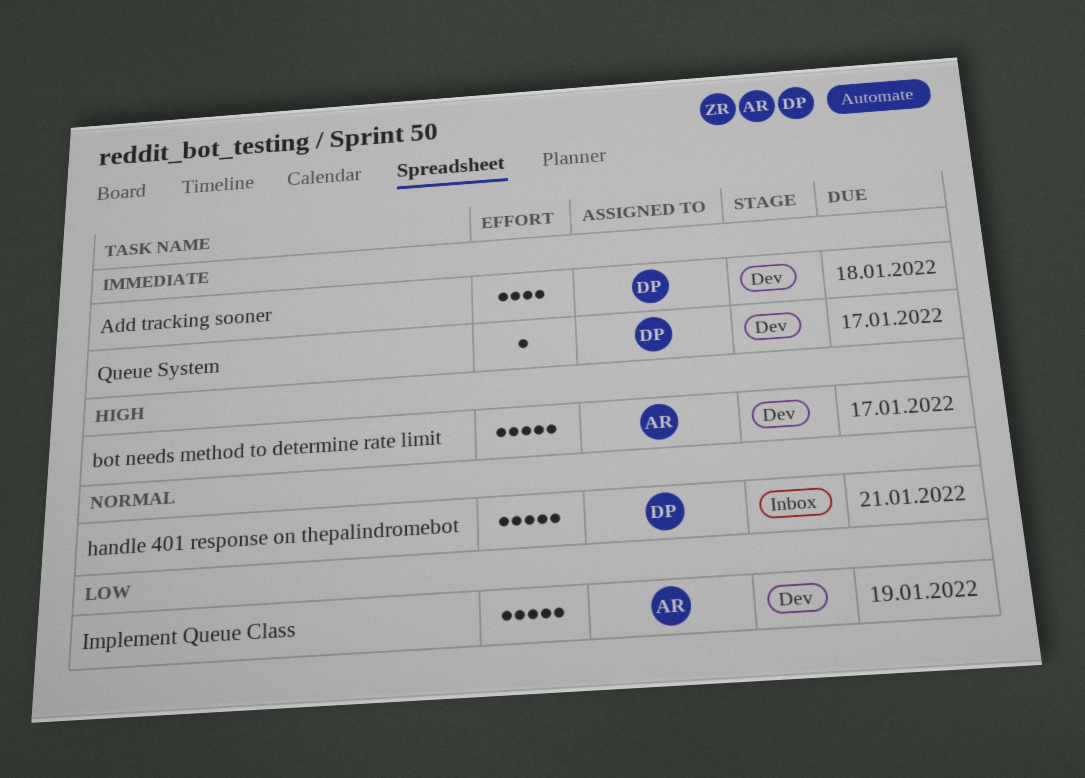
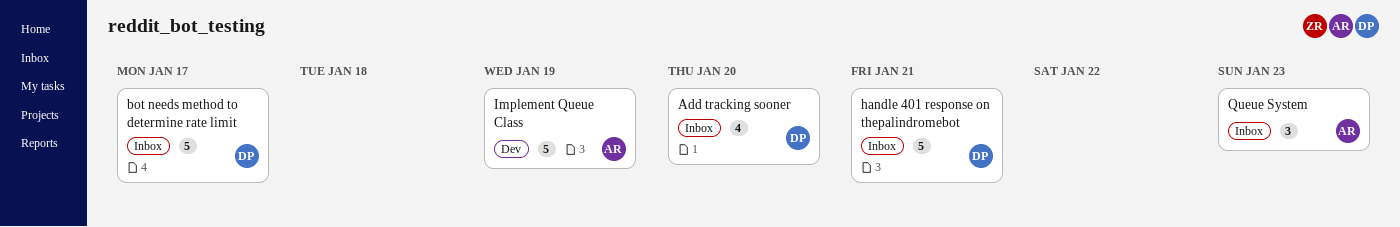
Add tracking sooner, status: Dev -> Inbox
Add tracking sooner, due: Jan 18 -> Jan 20
bot needs method to determine rate limit, status: Dev -> Inbox
bot needs method to determine rate limit, owner: AR -> DP
Queue System, status: Dev -> Inbox
Queue System, owner: DP -> AR
Queue System, estimate: 1 -> 3
Queue System, due: Jan 17 -> Jan 23

